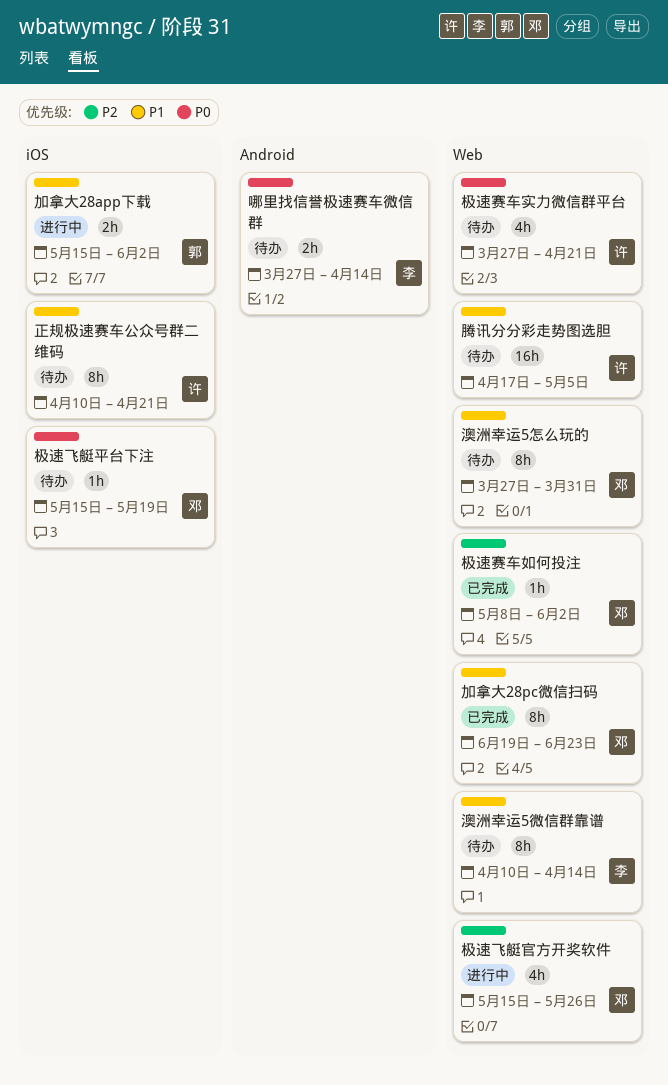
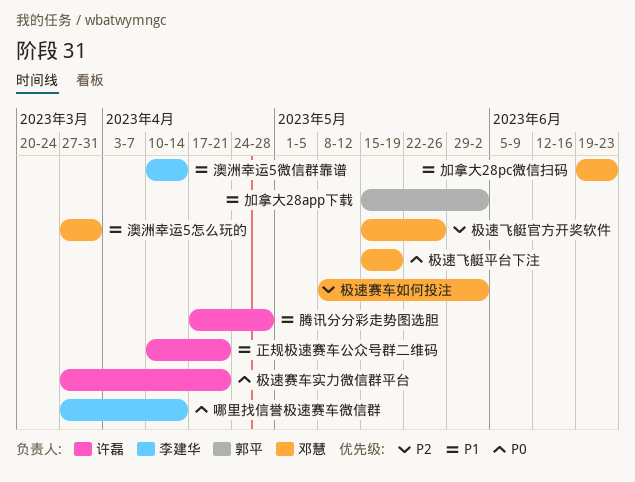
腾讯分分彩走势图选胆, due: May 5 -> Apr 28

